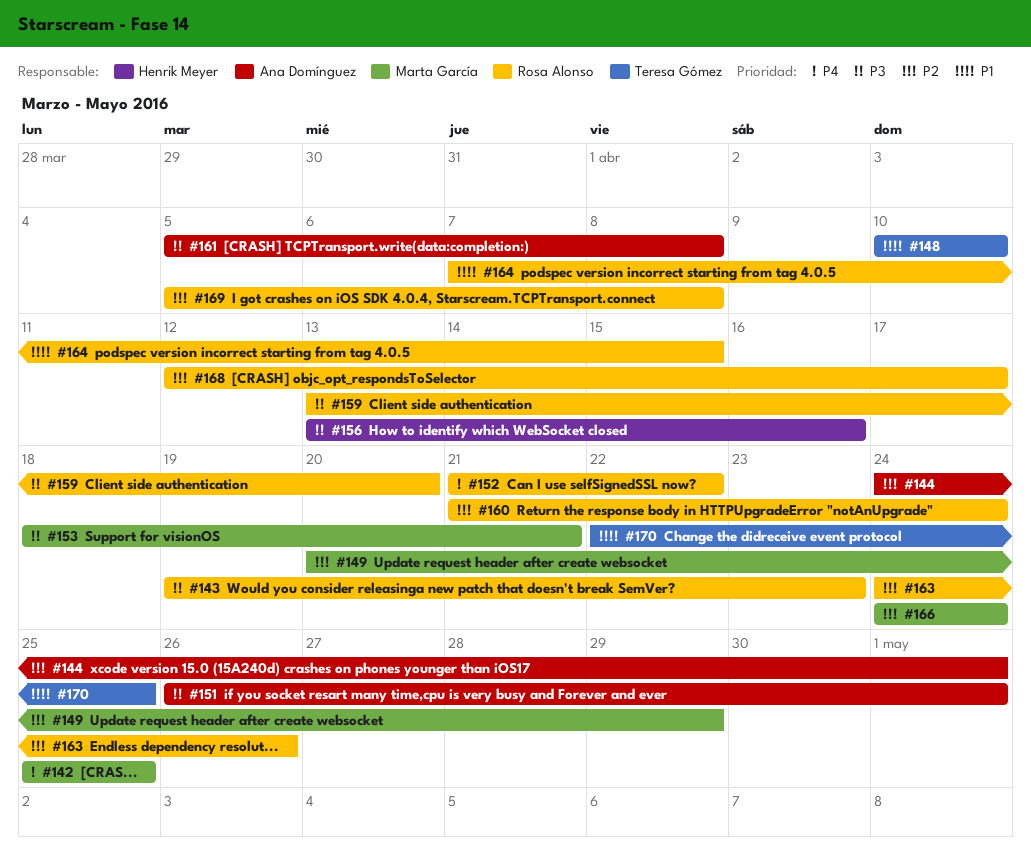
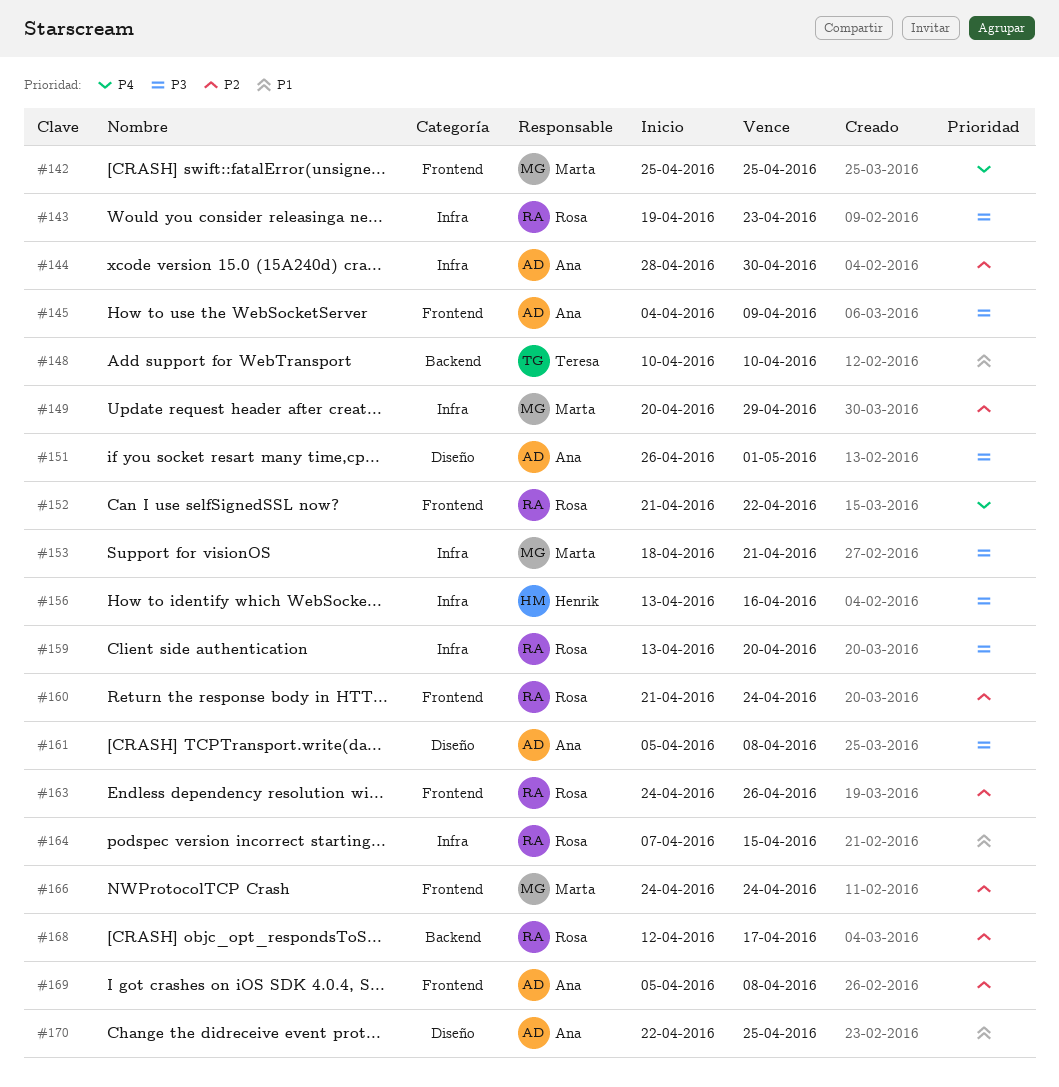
#144, start: Apr 24 -> Apr 28
#144, due: May 1 -> Apr 30
#145: none -> present
#169, owner: Rosa Alonso -> Ana Domínguez
#170, owner: Teresa Gómez -> Ana Domínguez

